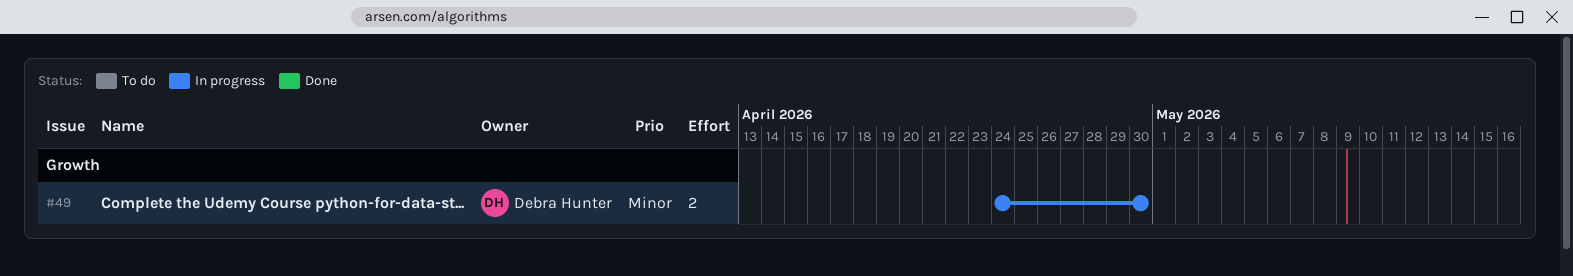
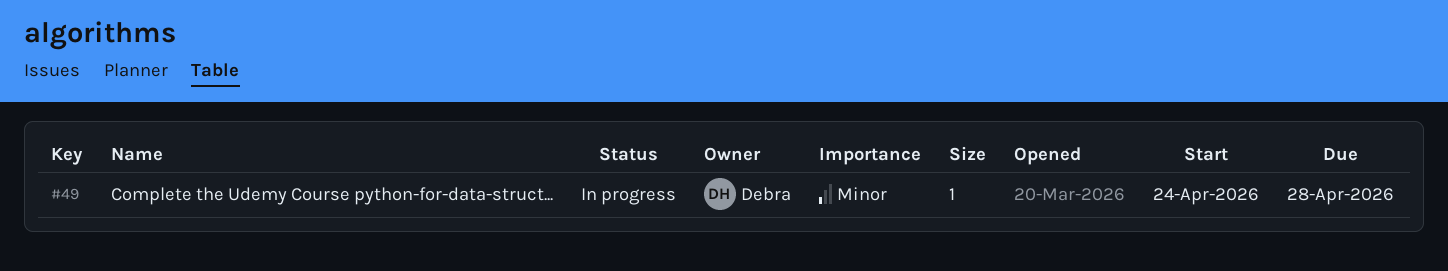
#49, estimate: 2 -> 1
#49, due: Apr 30 -> Apr 28

